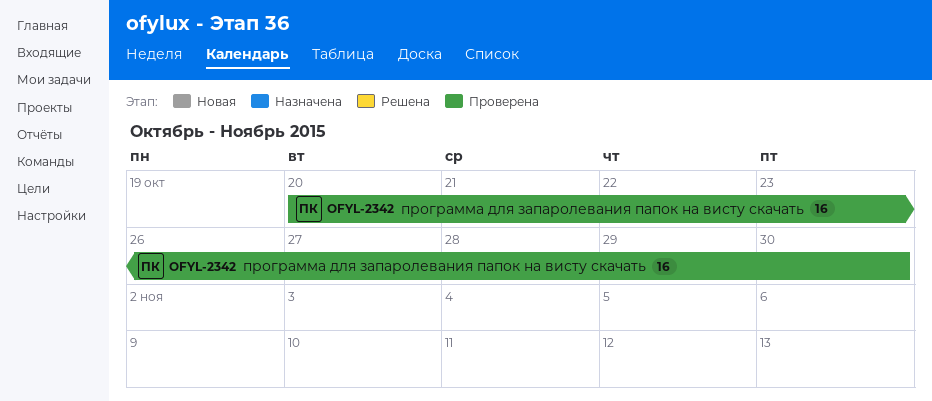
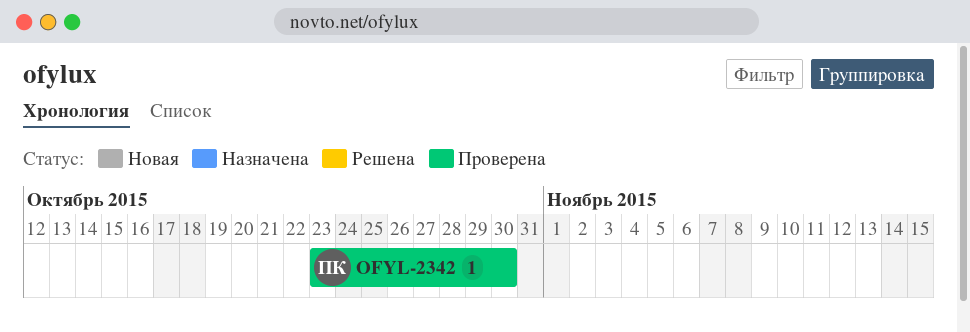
OFYL-2342, estimate: 16 -> 1
OFYL-2342, start: Oct 20 -> Oct 23

